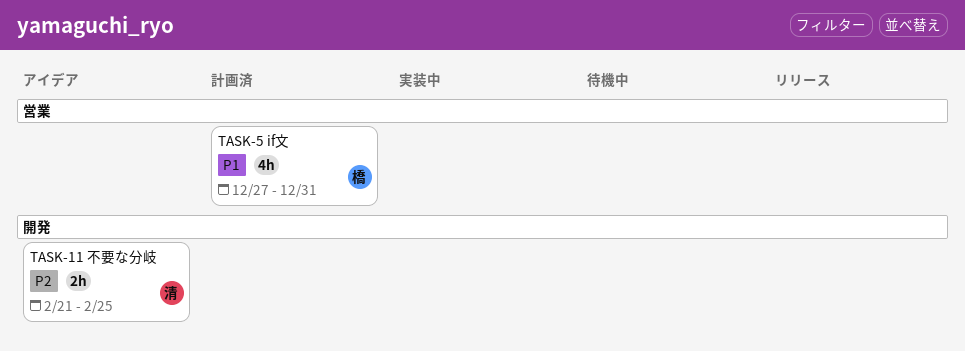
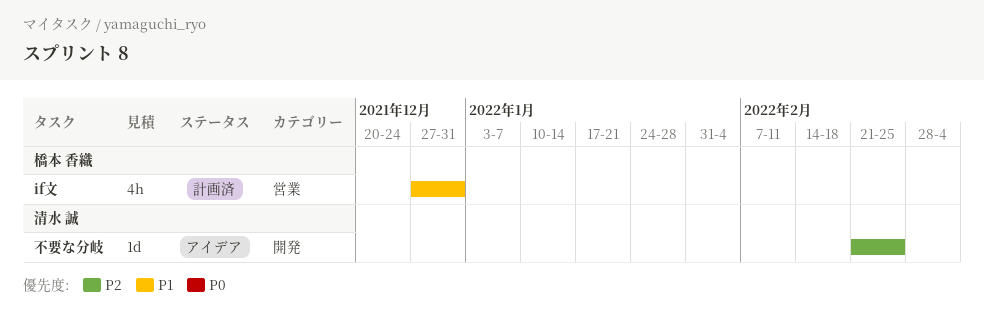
不要な分岐, estimate: 2h -> 1d

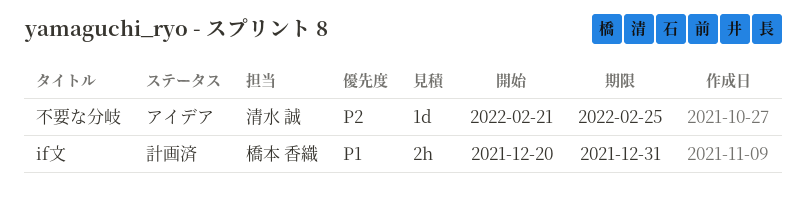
if文, estimate: 4h -> 2h
if文, start: Dec 27 -> Dec 20

